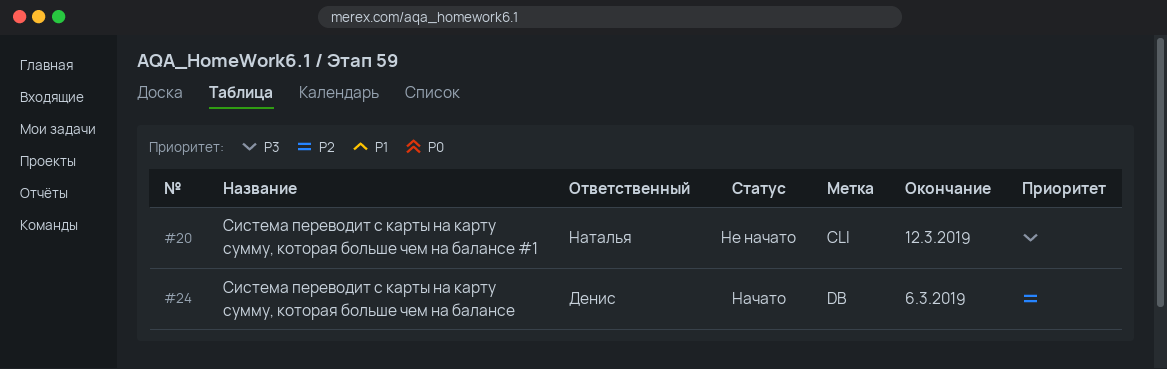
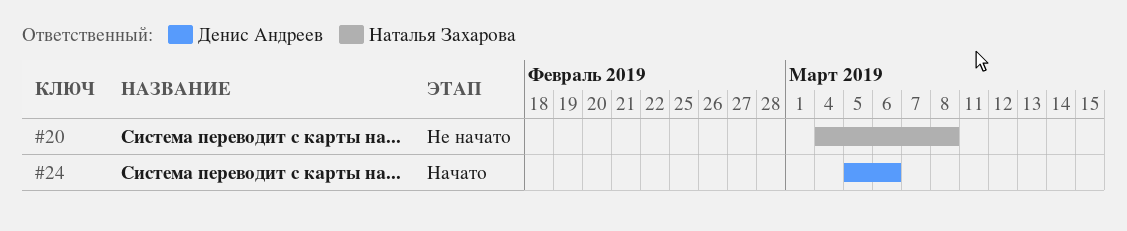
#20, due: Mar 12 -> Mar 8

